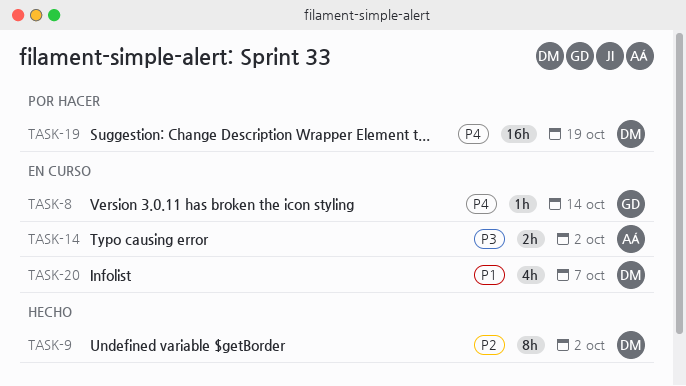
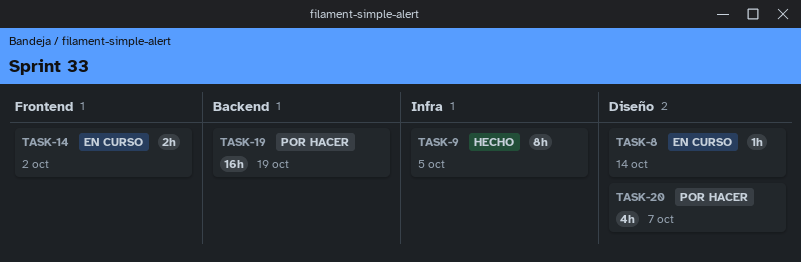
TASK-9, due: Oct 2 -> Oct 5
TASK-20, status: En curso -> Por hacer

